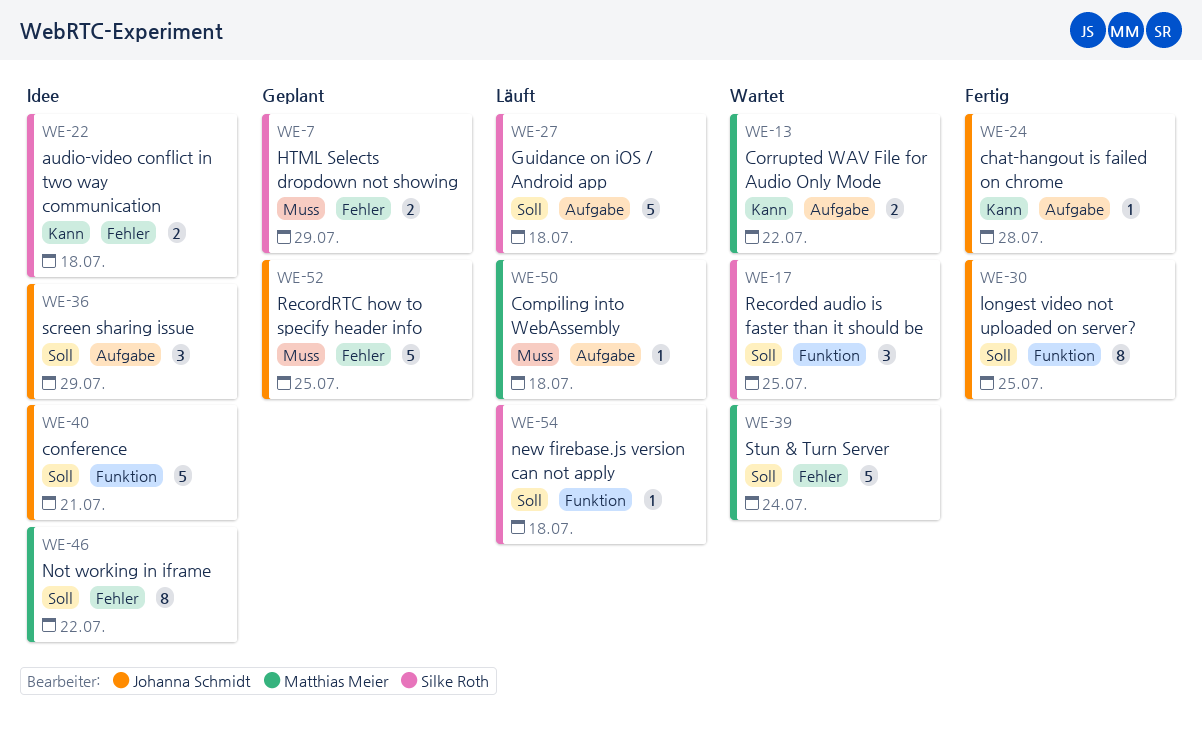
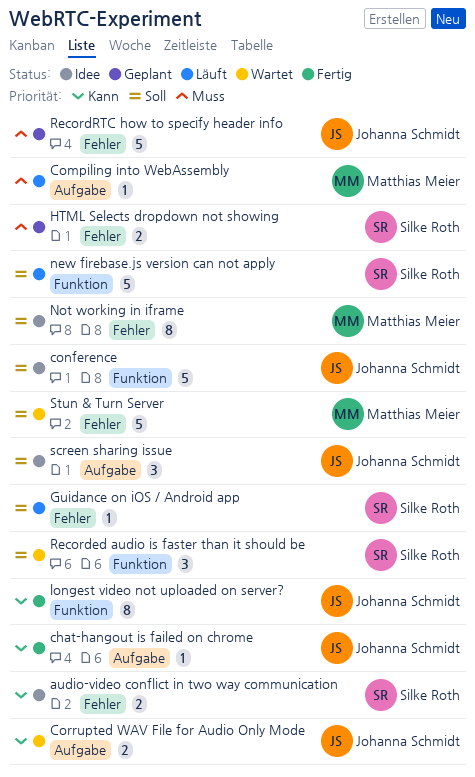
Corrupted WAV File for Audio Only Mode, owner: Matthias Meier -> Johanna Schmidt
Guidance on iOS / Android app, label: Aufgabe -> Fehler
Guidance on iOS / Android app, estimate: 5 -> 1
longest video not uploaded on server?, priority: Soll -> Kann
new firebase.js version can not apply, estimate: 1 -> 5

